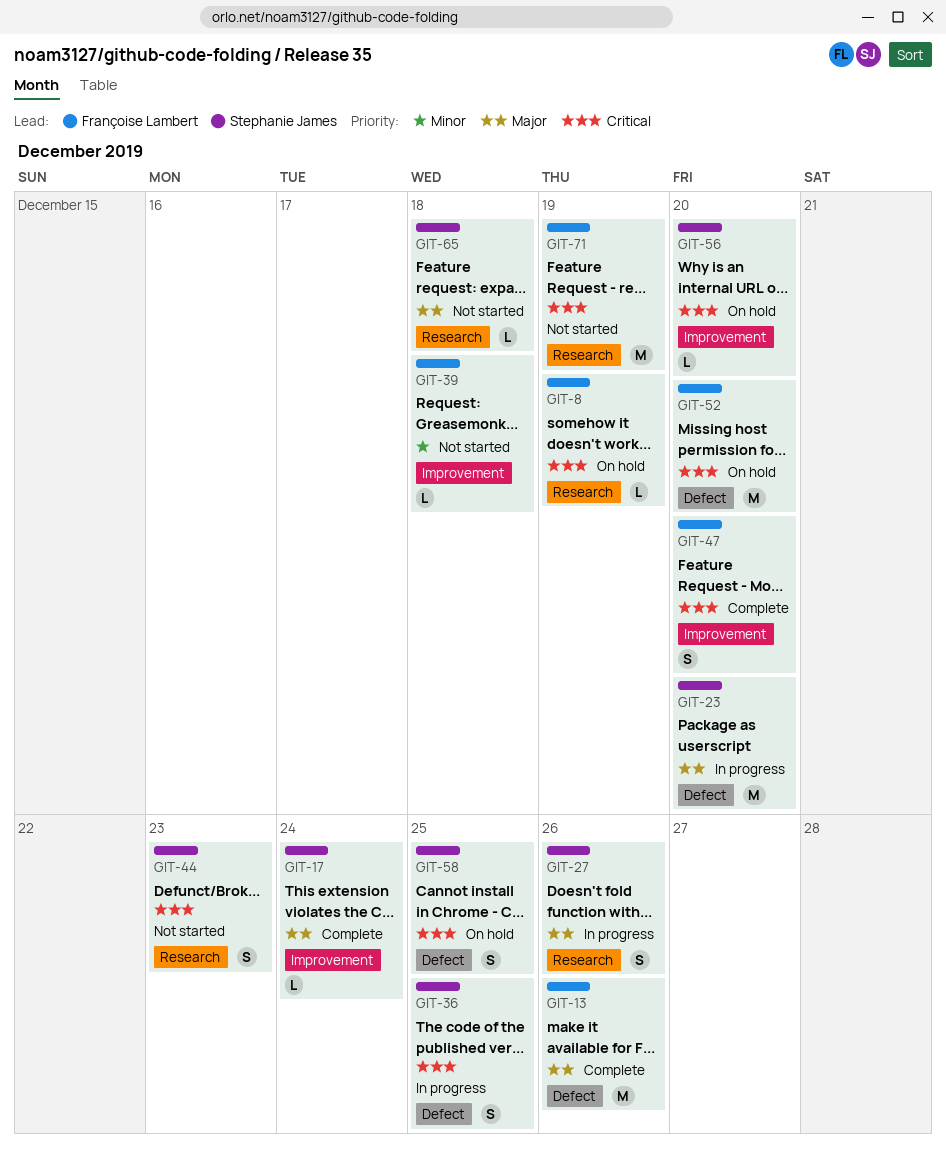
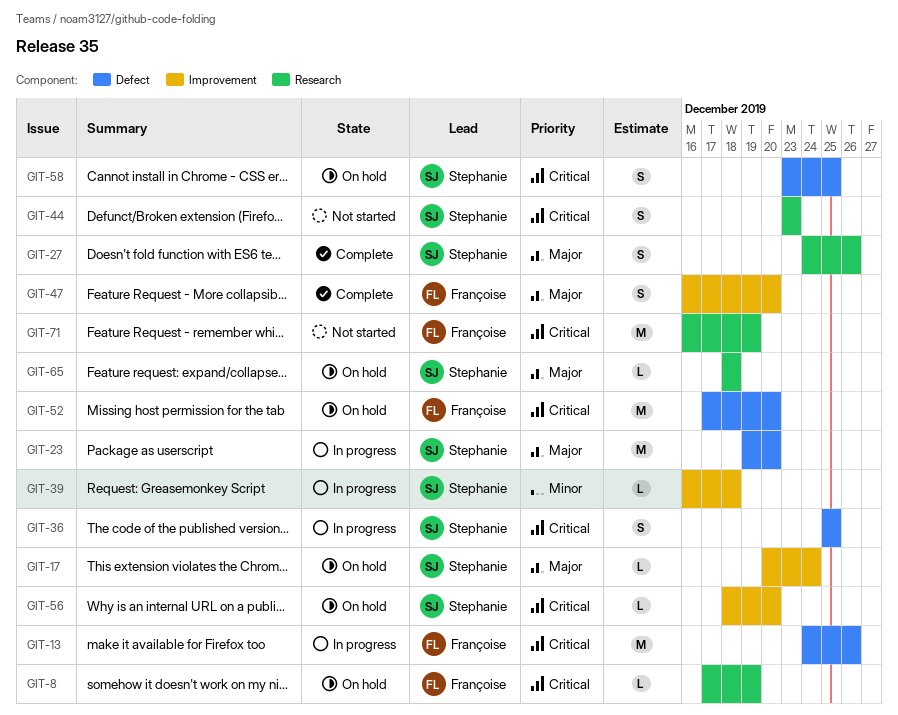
GIT-13, status: Complete -> In progress
GIT-13, priority: Major -> Critical
GIT-17, status: Complete -> On hold
GIT-27, status: In progress -> Complete
GIT-39, status: Not started -> In progress
GIT-39, owner: Françoise Lambert -> Stephanie James
GIT-47, priority: Critical -> Major
GIT-65, status: Not started -> On hold

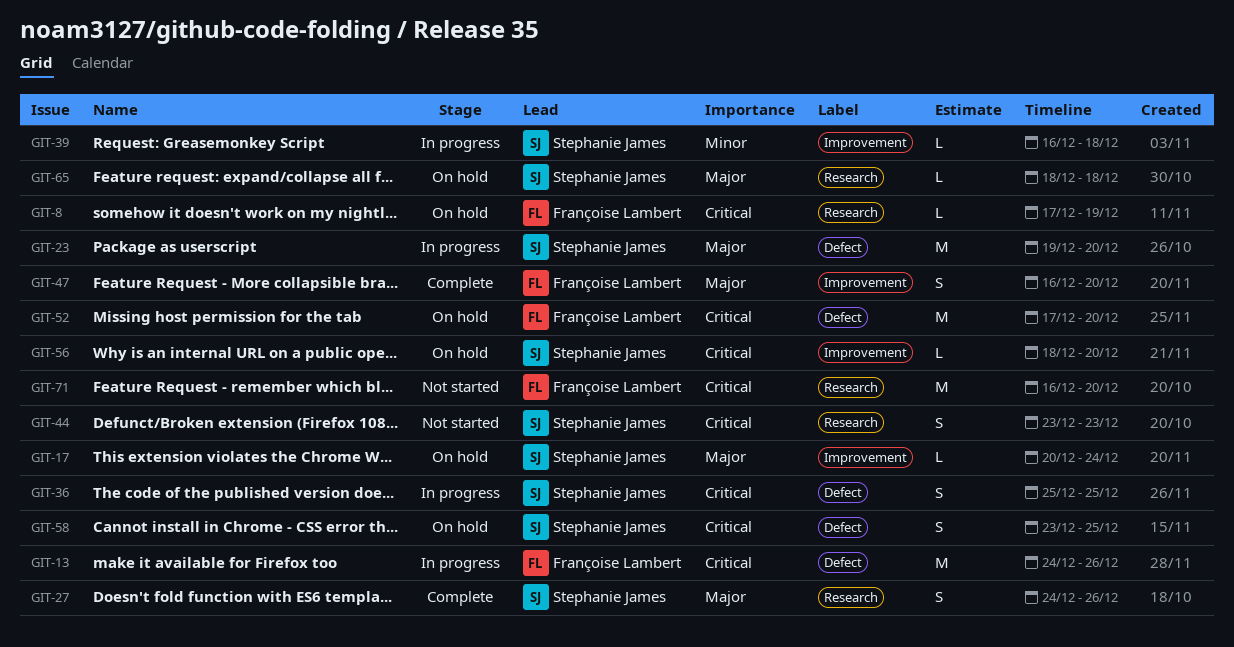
GIT-71, due: Dec 19 -> Dec 20

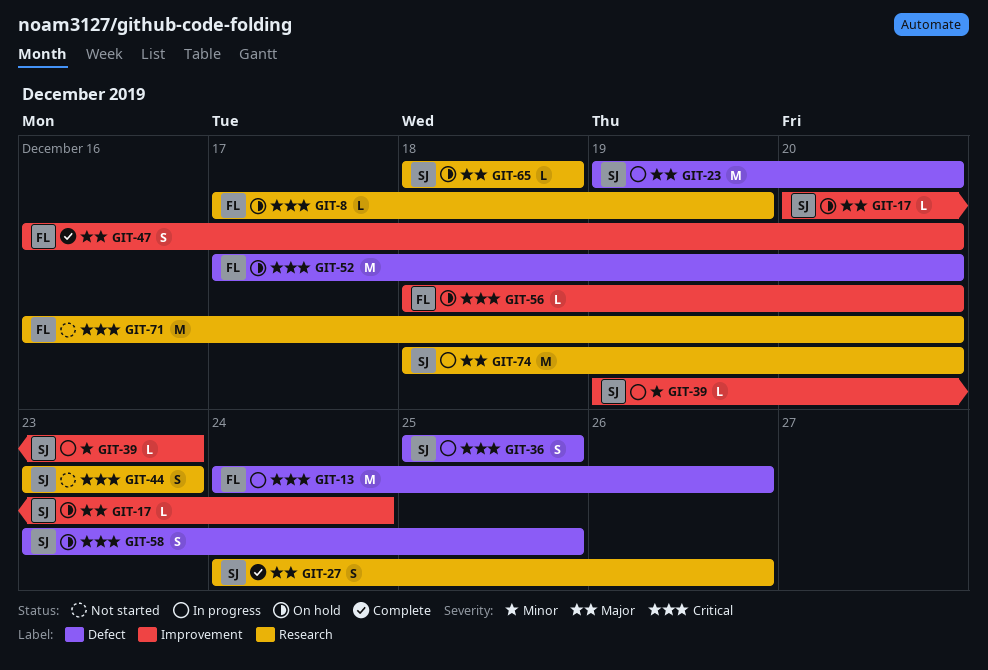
GIT-39, start: Dec 16 -> Dec 19
GIT-39, due: Dec 18 -> Dec 23
GIT-56, owner: Stephanie James -> Françoise Lambert
GIT-74: none -> present

